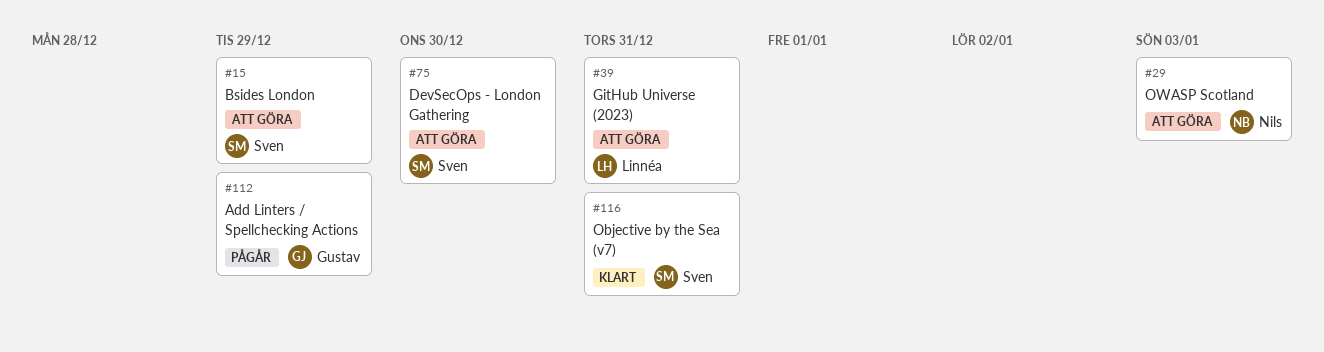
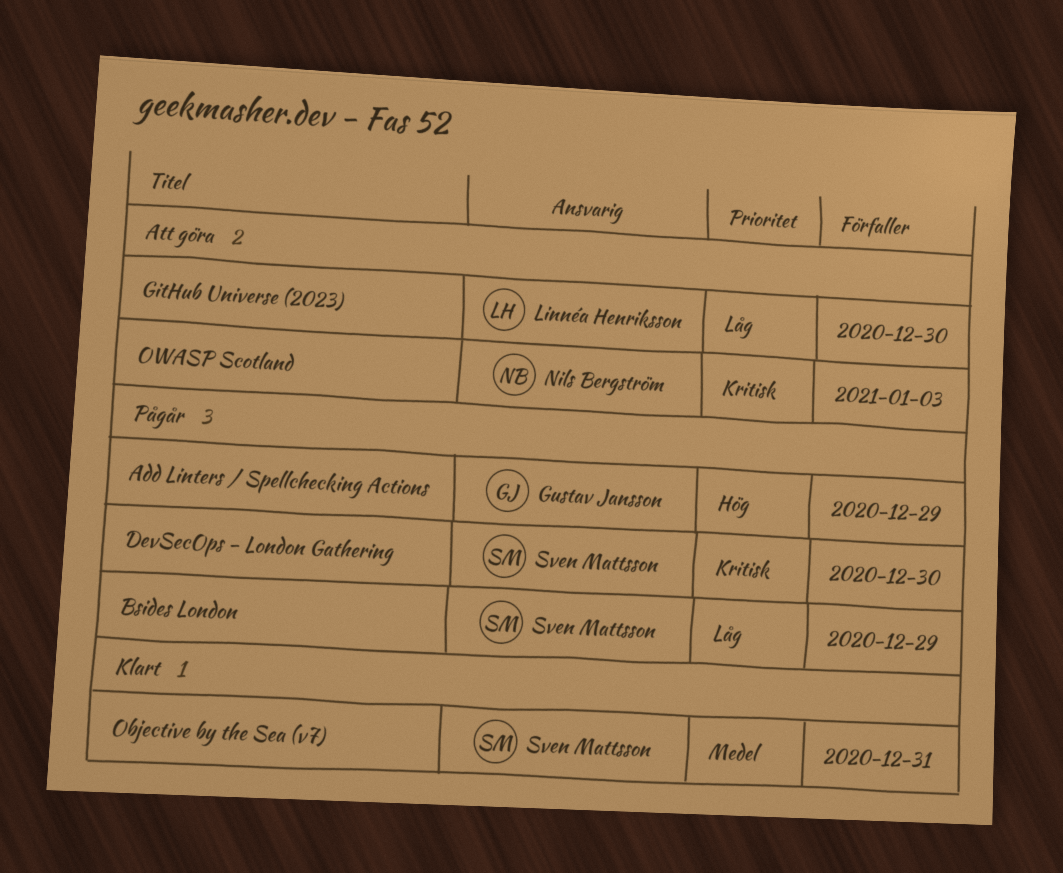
Bsides London, status: Att göra -> Pågår
DevSecOps - London Gathering, status: Att göra -> Pågår
GitHub Universe (2023), due: Dec 31 -> Dec 30

